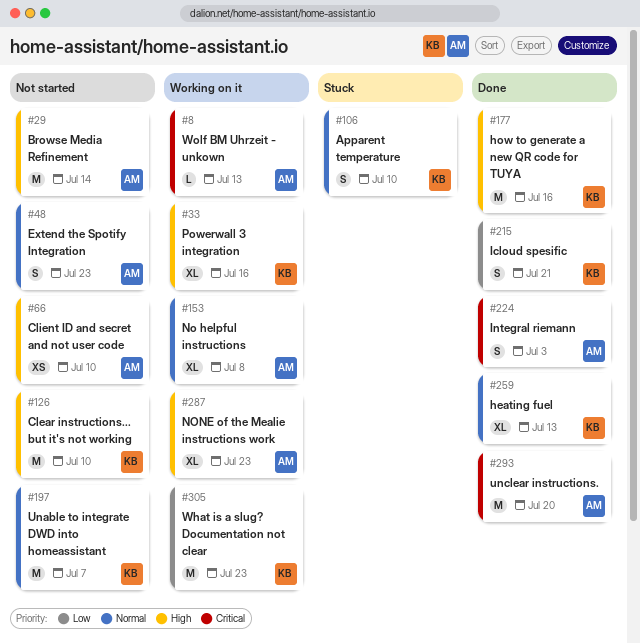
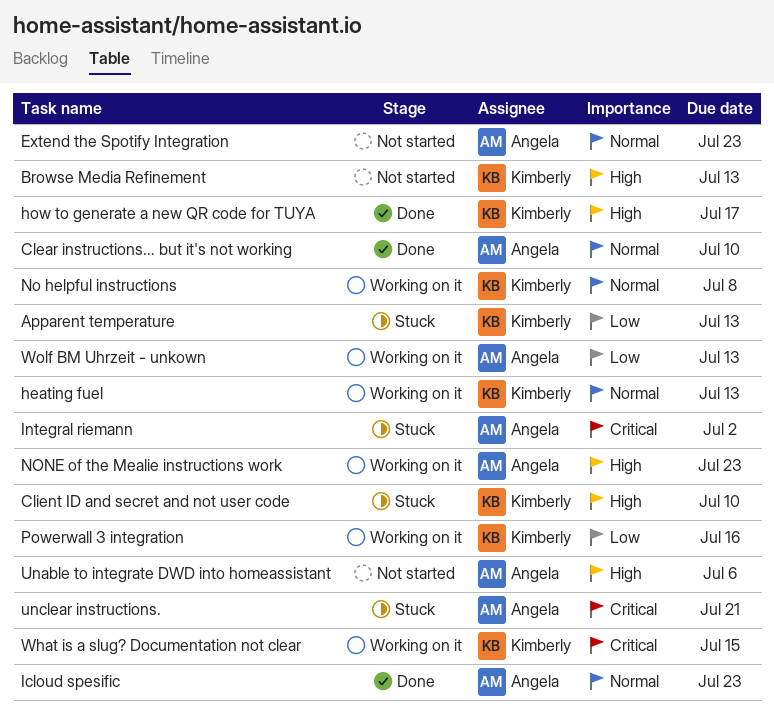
Apparent temperature, priority: Normal -> Low
Apparent temperature, due: Jul 10 -> Jul 13
Browse Media Refinement, owner: Angela -> Kimberly
Browse Media Refinement, due: Jul 14 -> Jul 13
Clear instructions... but it's not working, status: Not started -> Done
Clear instructions... but it's not working, owner: Kimberly -> Angela
Clear instructions... but it's not working, priority: High -> Normal
Client ID and secret and not user code, status: Not started -> Stuck
Client ID and secret and not user code, owner: Angela -> Kimberly
heating fuel, status: Done -> Working on it
how to generate a new QR code for TUYA, due: Jul 16 -> Jul 17
Icloud spesific, owner: Kimberly -> Angela
Icloud spesific, priority: Low -> Normal
Icloud spesific, due: Jul 21 -> Jul 23
Integral riemann, status: Done -> Stuck
Integral riemann, due: Jul 3 -> Jul 2
No helpful instructions, owner: Angela -> Kimberly
Powerwall 3 integration, priority: High -> Low
Unable to integrate DWD into homeassistant, owner: Kimberly -> Angela
Unable to integrate DWD into homeassistant, priority: Normal -> High
Unable to integrate DWD into homeassistant, due: Jul 7 -> Jul 6
unclear instructions., status: Done -> Stuck
unclear instructions., due: Jul 20 -> Jul 21
What is a slug? Documentation not clear, priority: Low -> Critical
What is a slug? Documentation not clear, due: Jul 23 -> Jul 15
Wolf BM Uhrzeit - unkown, priority: Critical -> Low

